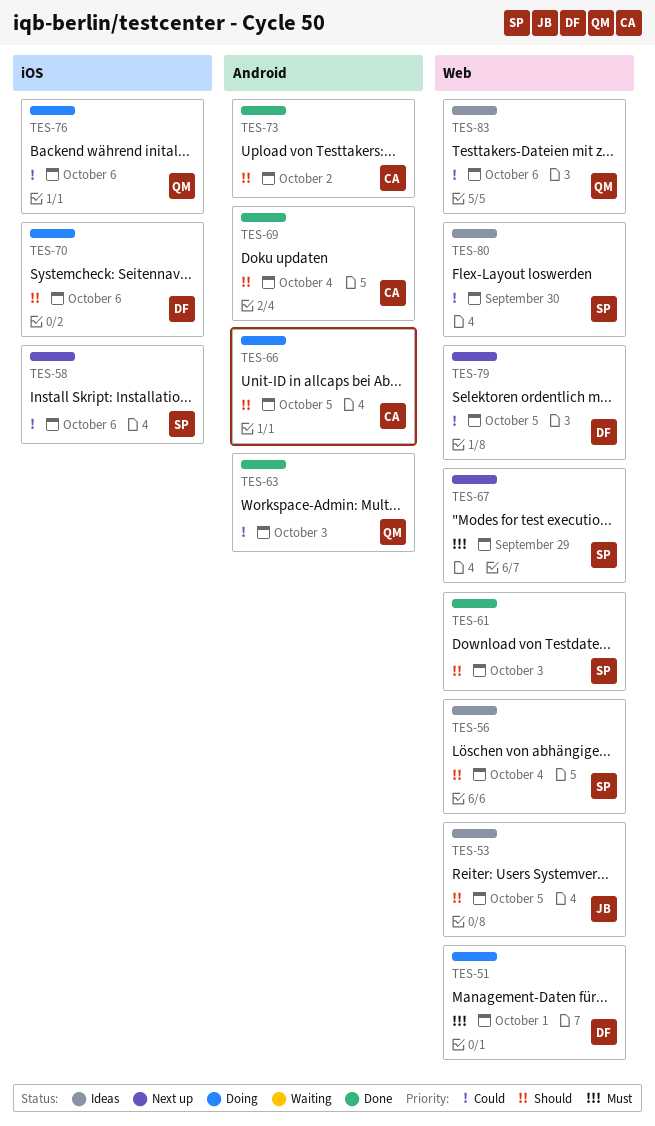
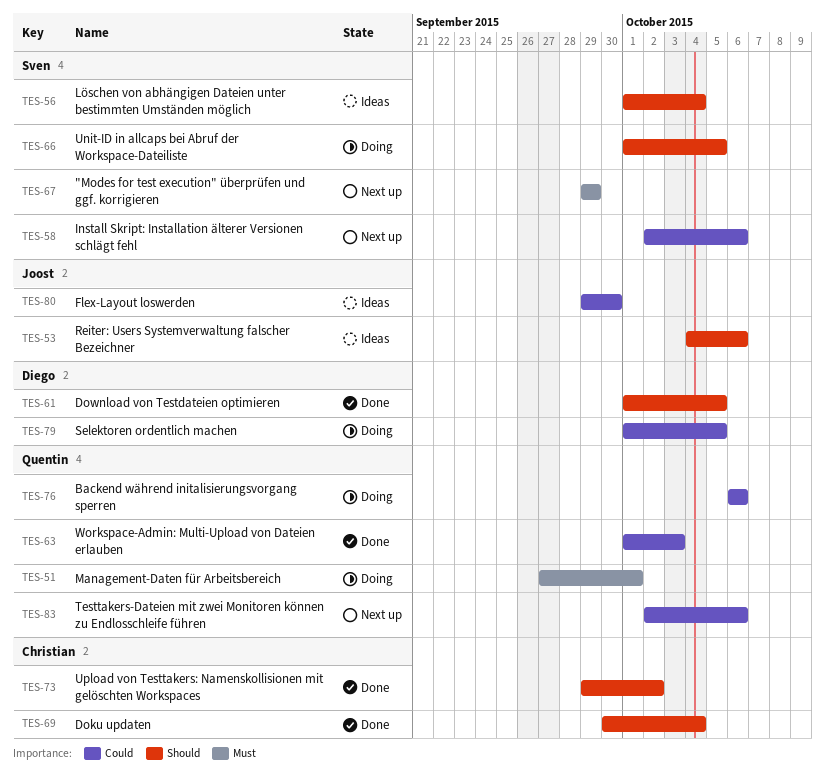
TES-51, owner: Diego -> Quentin
TES-53, due: Oct 5 -> Oct 6
TES-61, owner: Sven -> Diego
TES-61, due: Oct 3 -> Oct 5
TES-66, owner: Christian -> Sven
TES-70: present -> none
TES-79, status: Next up -> Doing
TES-80, owner: Sven -> Joost
TES-83, status: Ideas -> Next up

